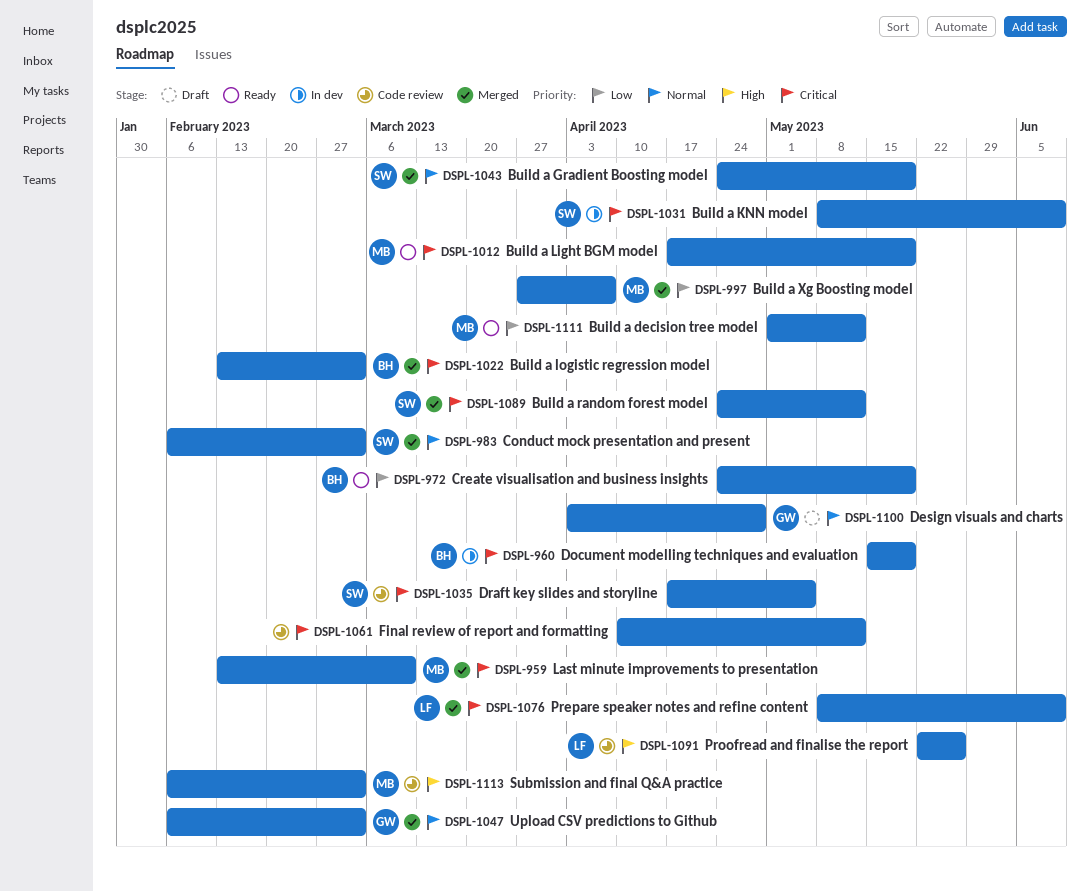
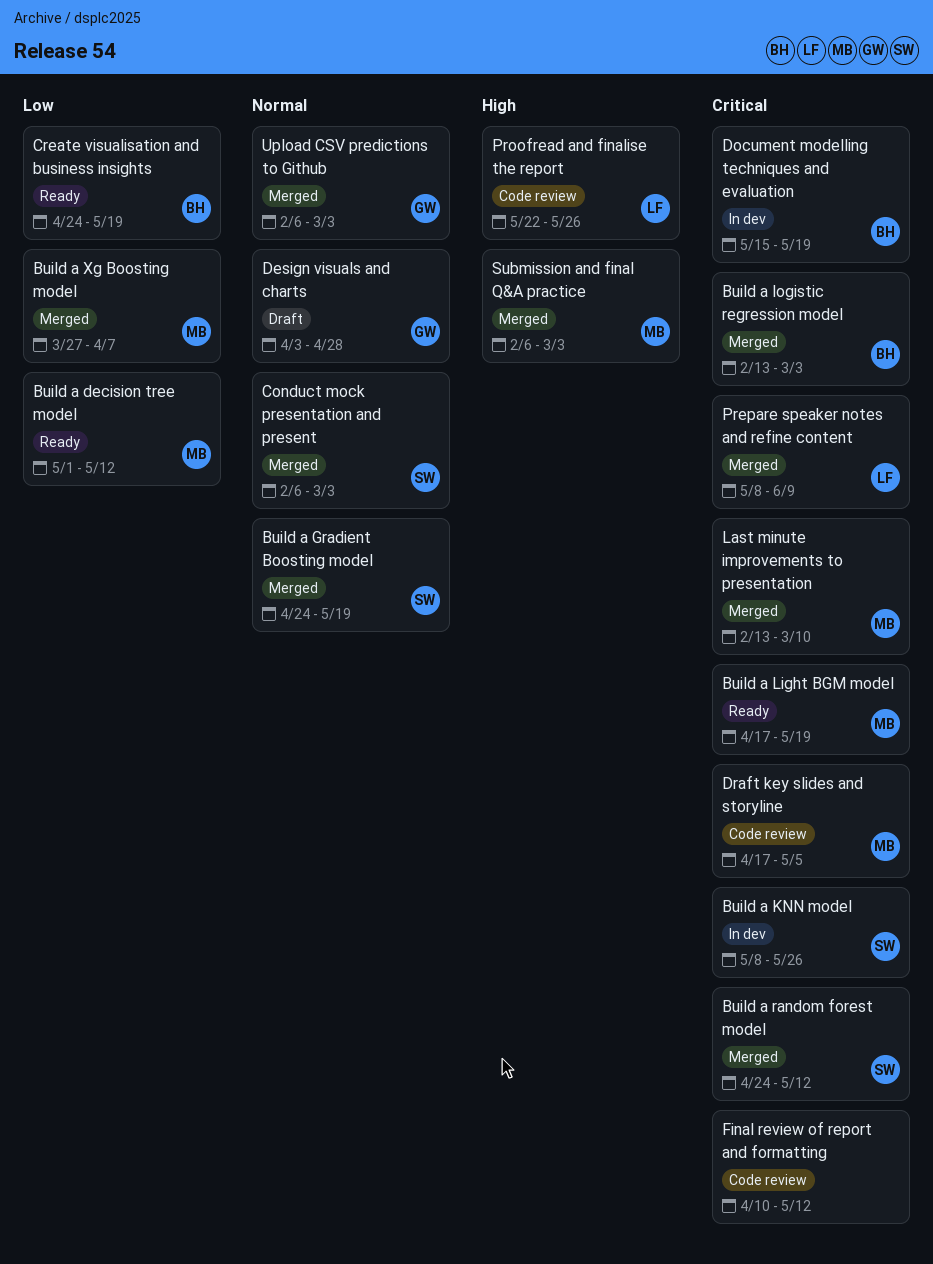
Build a KNN model, due: Jun 9 -> May 26
Draft key slides and storyline, owner: SW -> MB
Submission and final Q&A practice, status: Code review -> Merged

